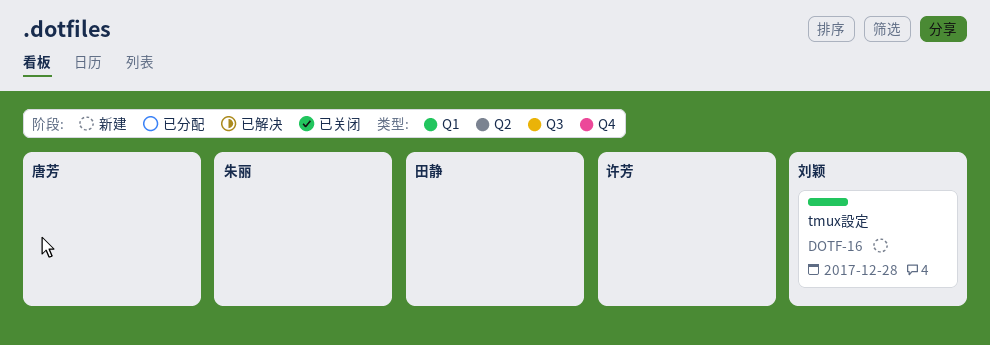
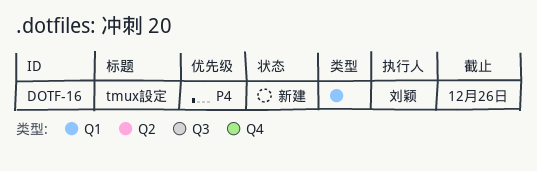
DOTF-16, due: Dec 28 -> Dec 26

